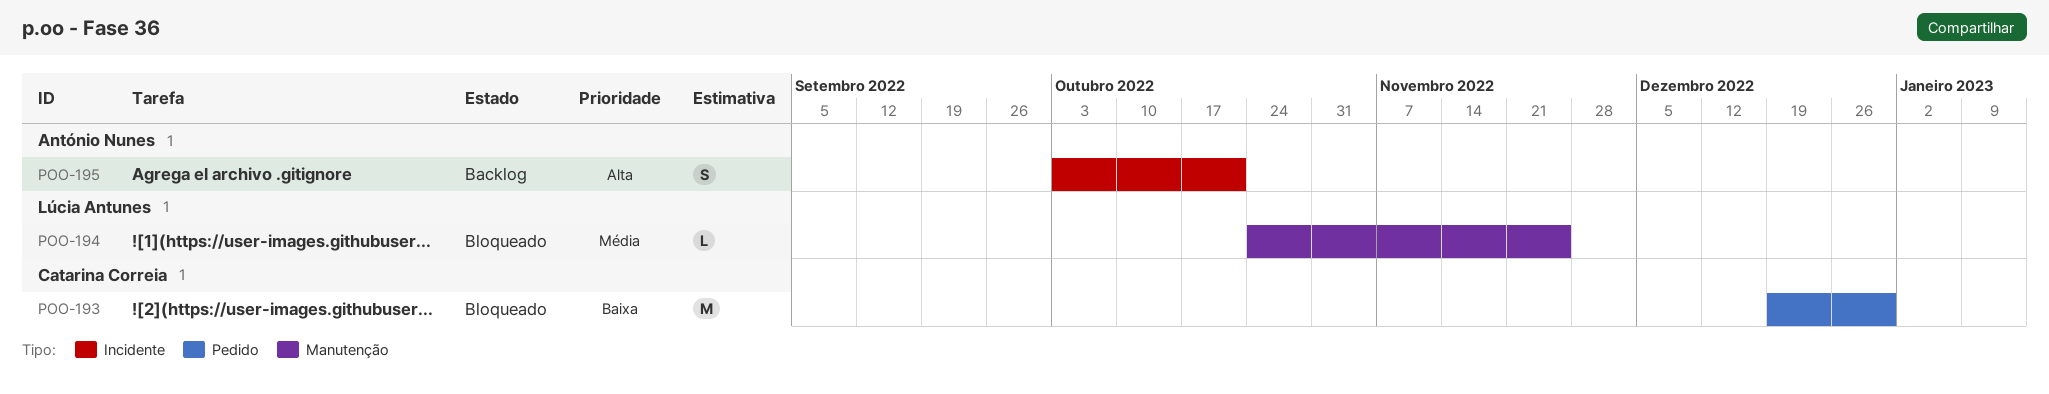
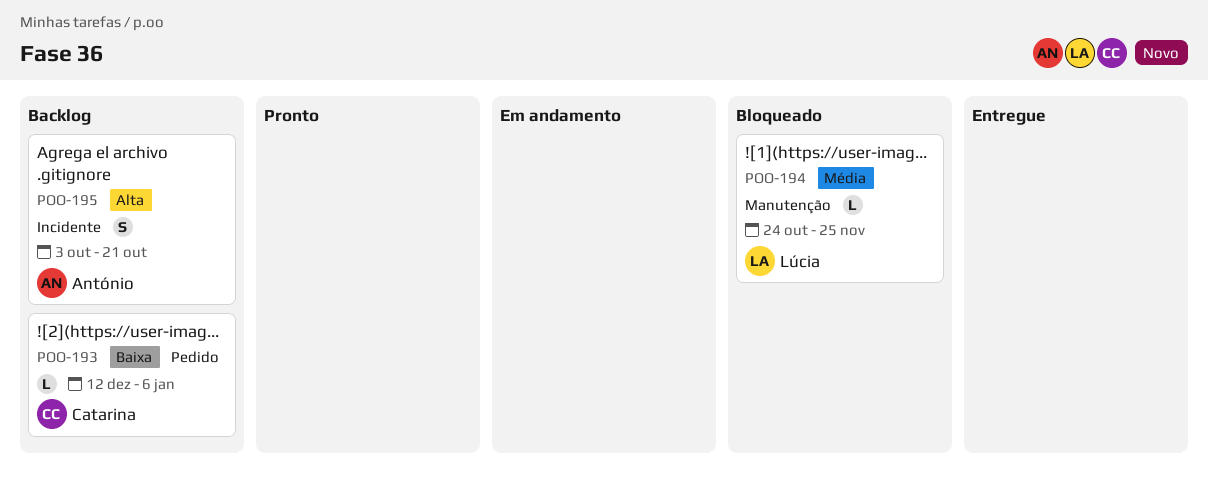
POO-193, status: Bloqueado -> Backlog
POO-193, estimate: M -> L
POO-193, start: Dec 19 -> Dec 12
POO-193, due: Dec 30 -> Jan 6

